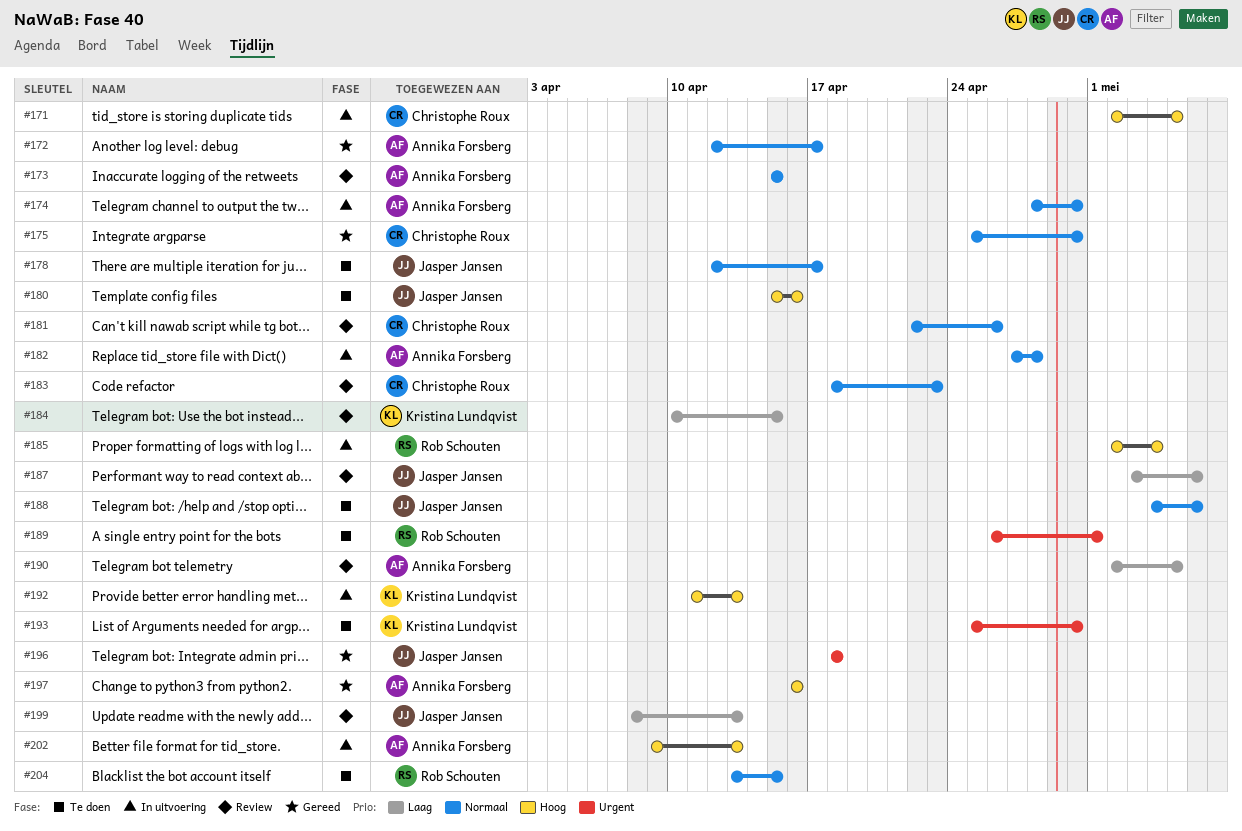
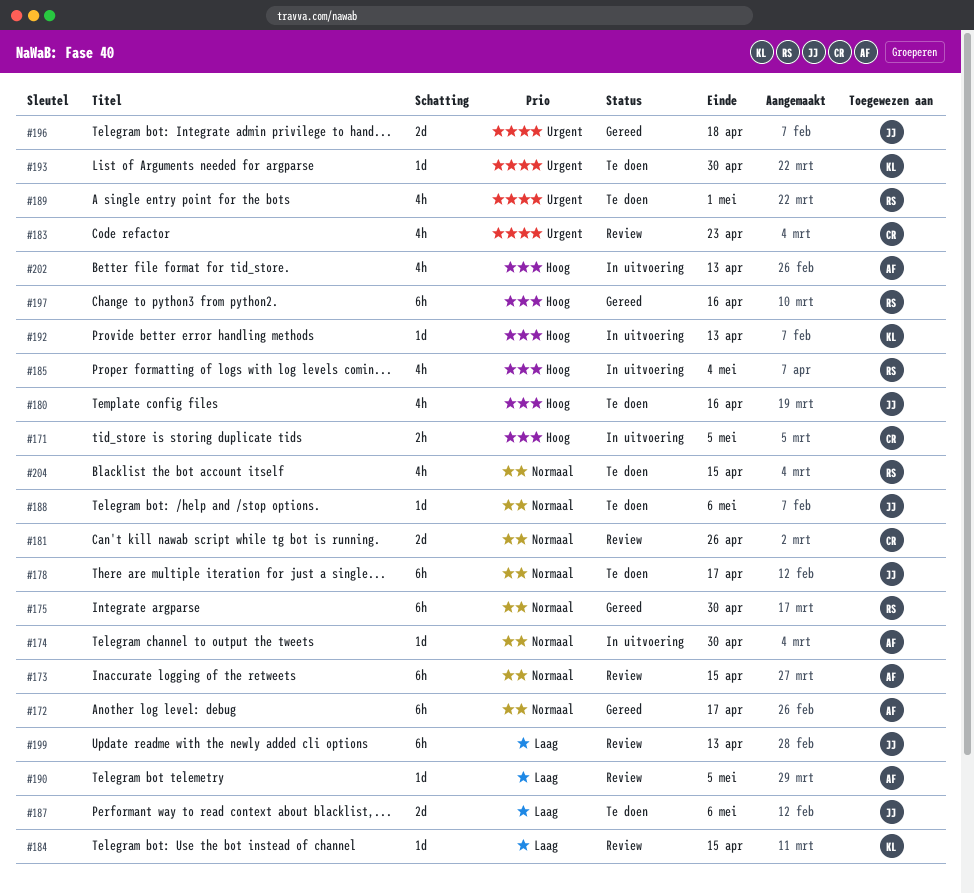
#175, owner: Christophe Roux -> Rob Schouten
#182: present -> none
#183, priority: Normaal -> Urgent
#187, status: Review -> Te doen
#197, owner: Annika Forsberg -> Rob Schouten

